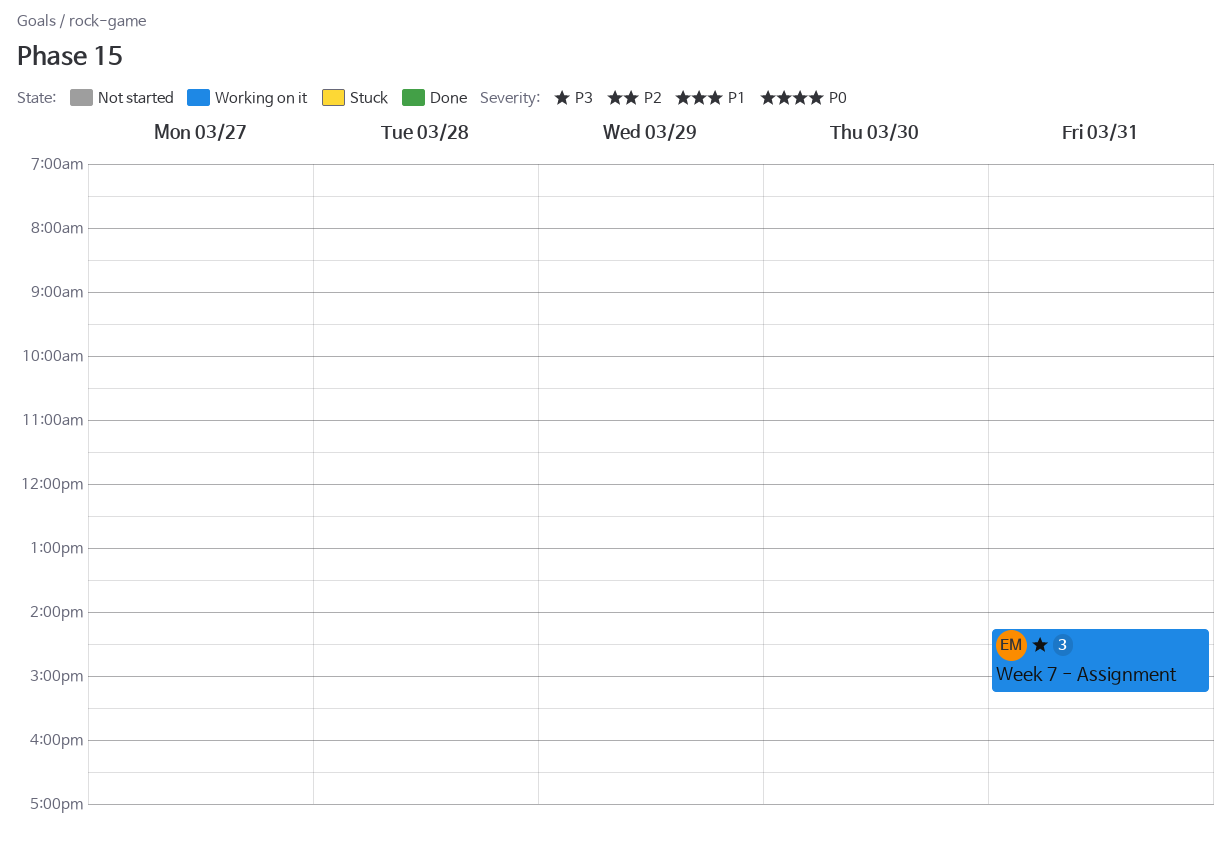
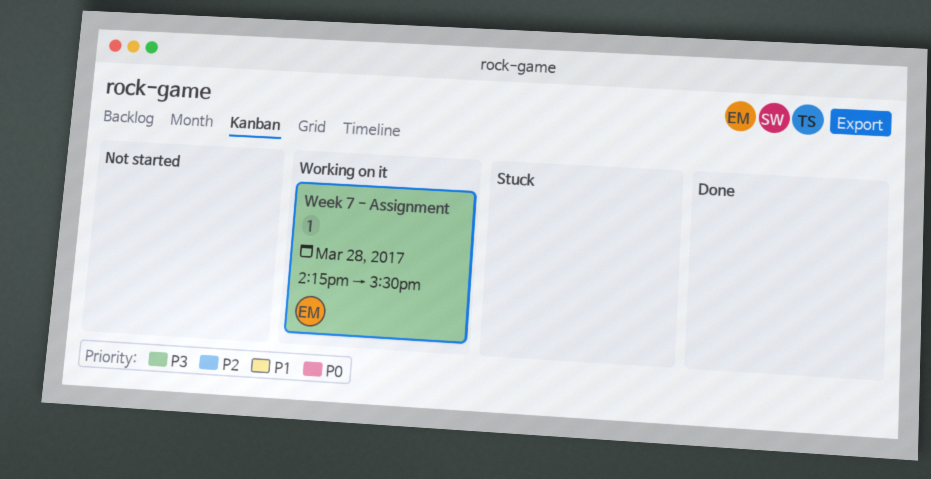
Week 7 - Assignment, estimate: 3 -> 1
Week 7 - Assignment, day: Mar 31 -> Mar 28
Week 7 - Assignment, ends: 15:15 -> 15:30

